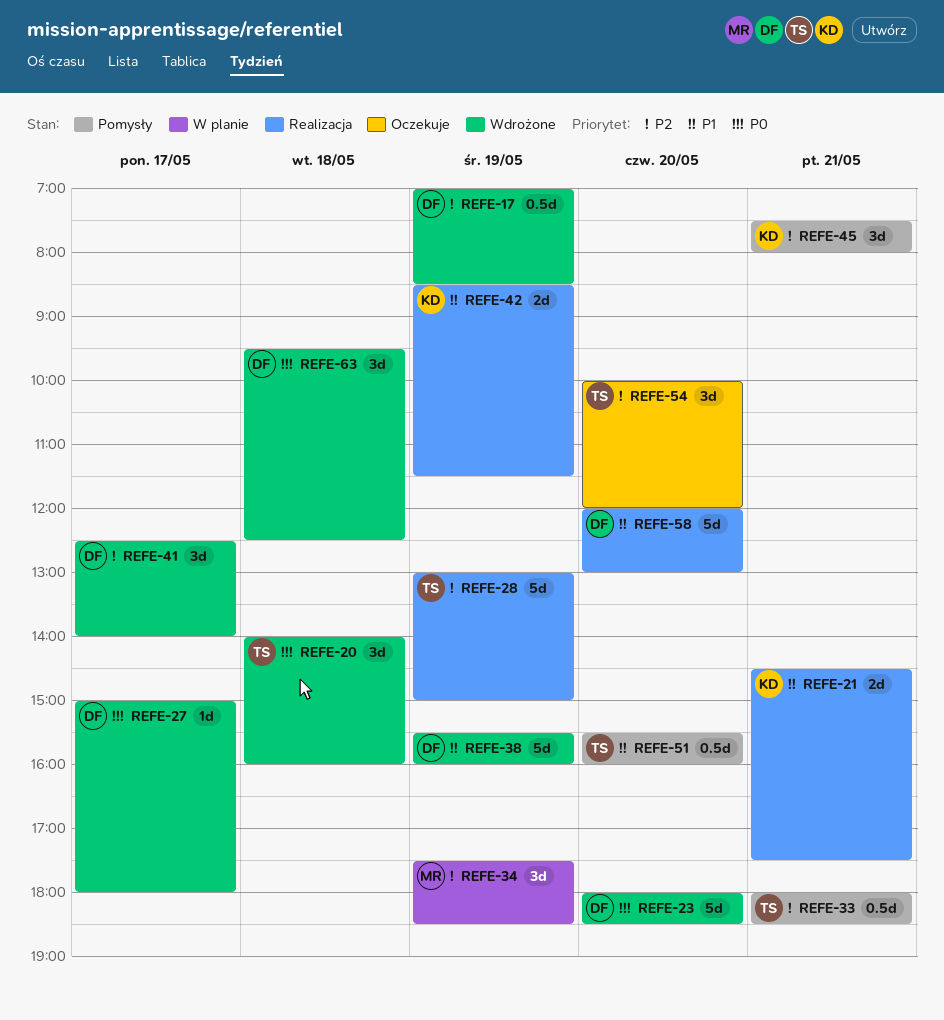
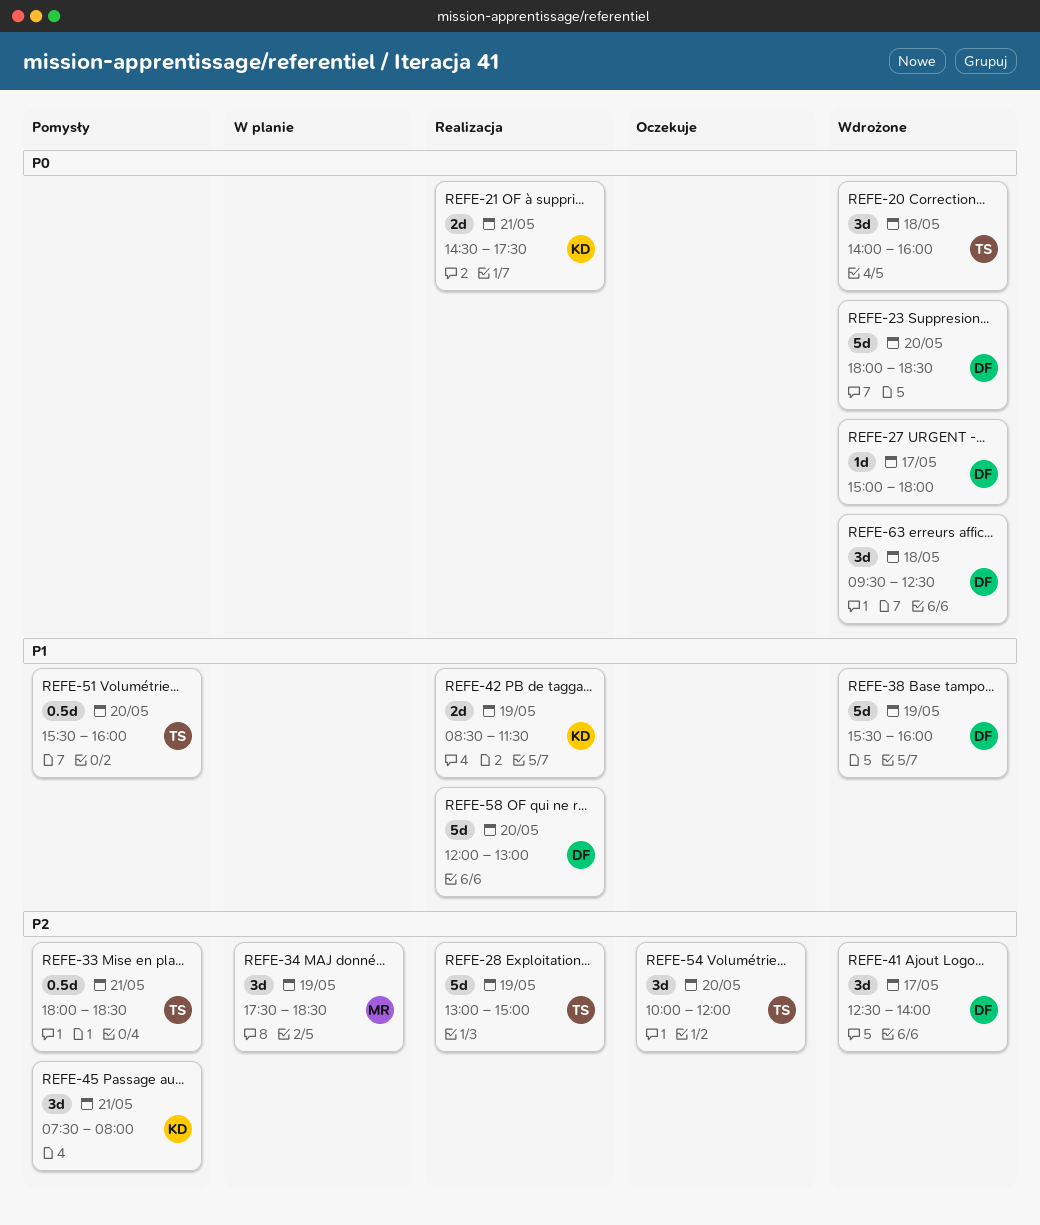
REFE-17: present -> none
REFE-21, priority: P1 -> P0

